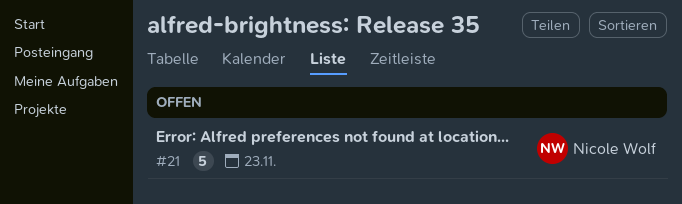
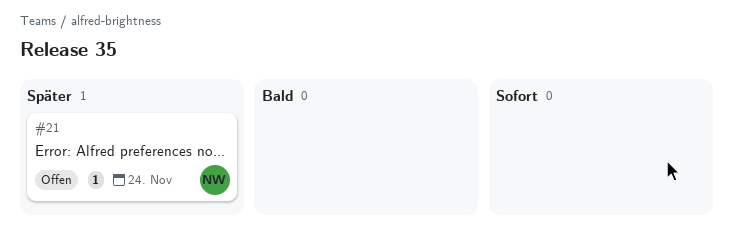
#21, estimate: 5 -> 1
#21, due: Nov 23 -> Nov 24

